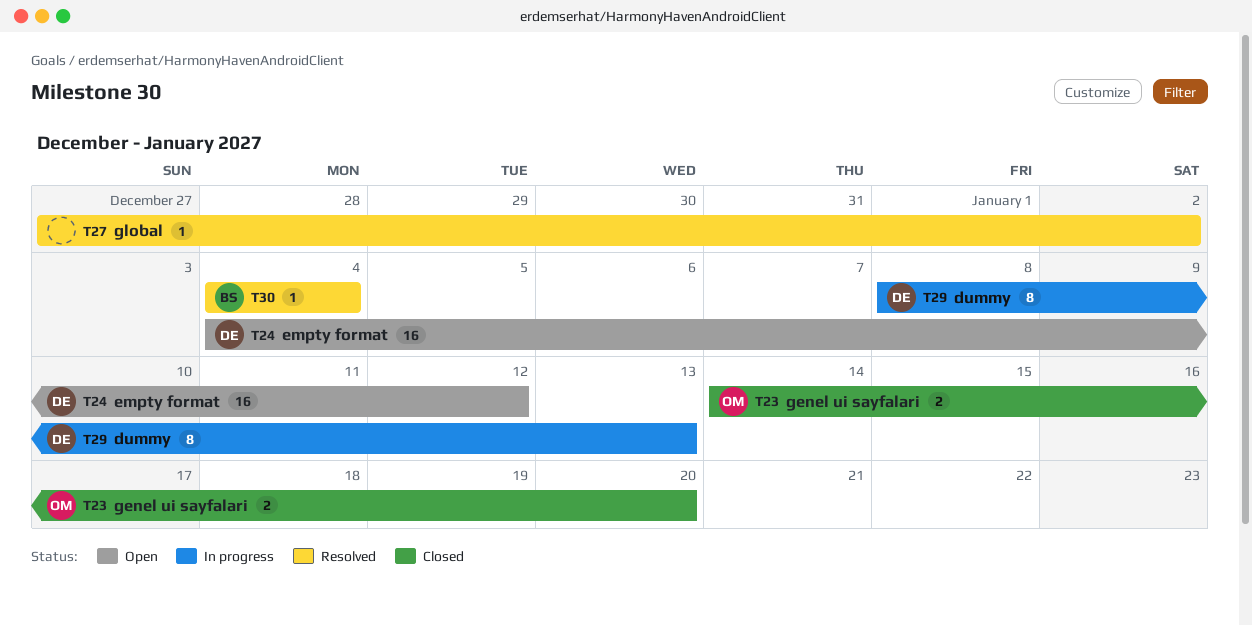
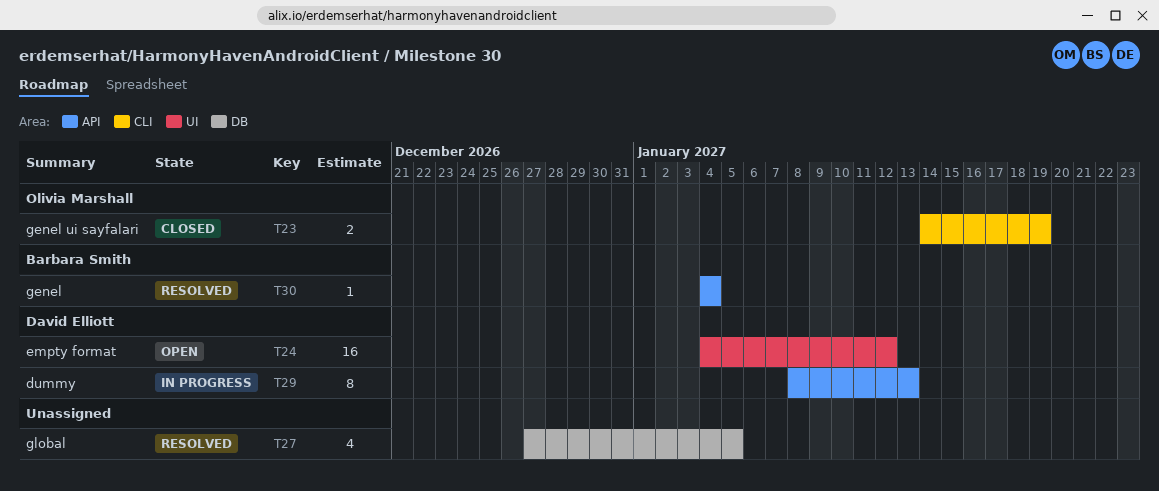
T23, due: Jan 20 -> Jan 19
T27, estimate: 1 -> 4
T27, due: Jan 2 -> Jan 5

